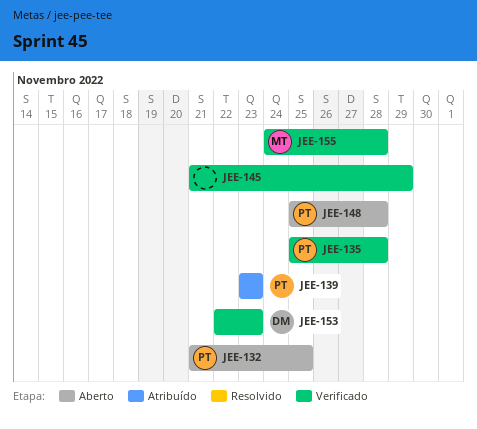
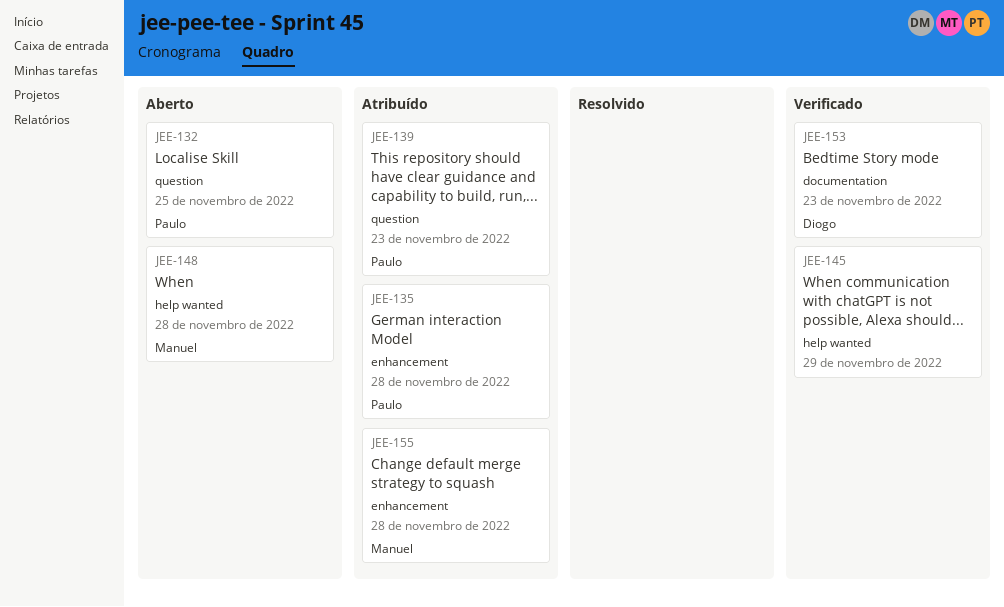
JEE-135, status: Verificado -> Atribuído
JEE-148, owner: Paulo -> Manuel
JEE-155, status: Verificado -> Atribuído

